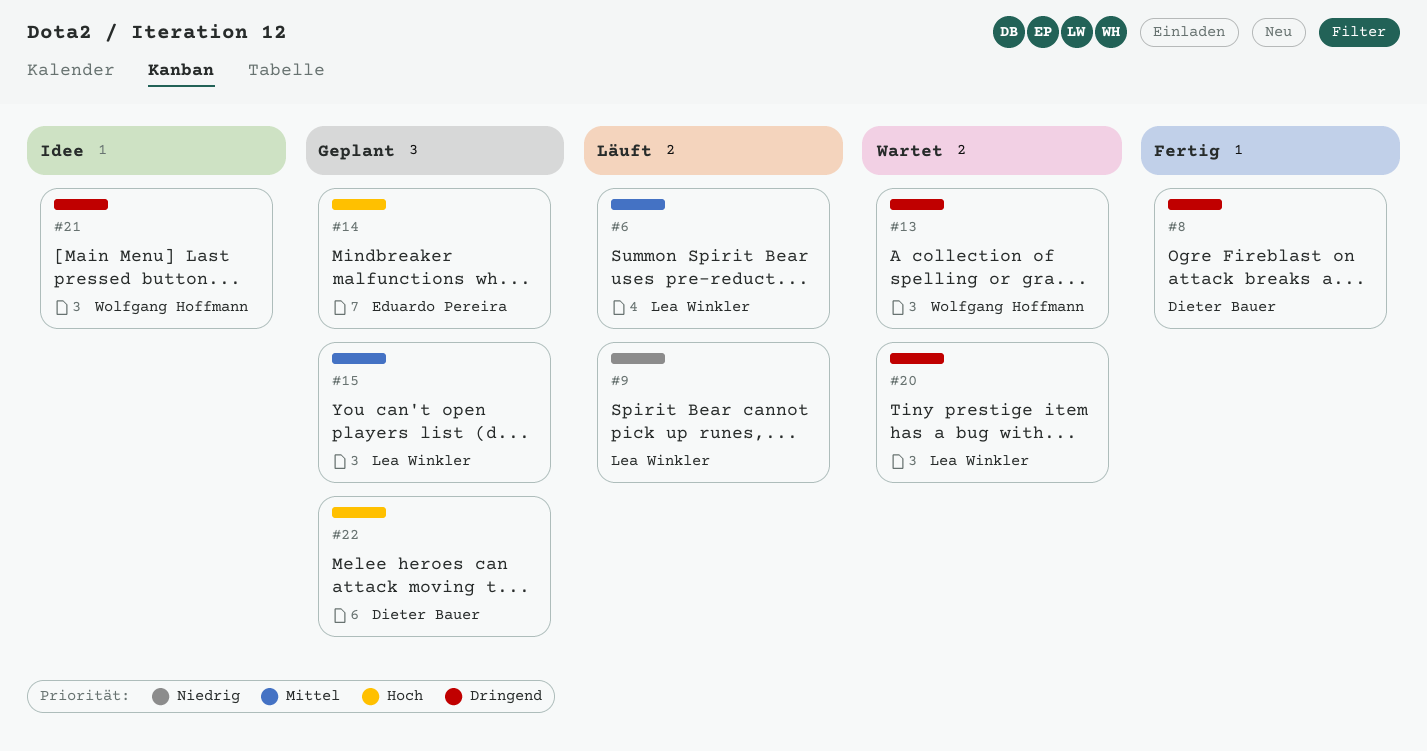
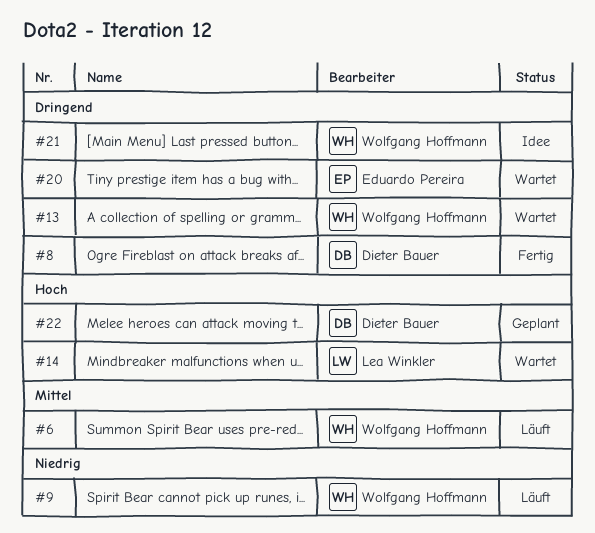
#6, owner: Lea Winkler -> Wolfgang Hoffmann
#9, owner: Lea Winkler -> Wolfgang Hoffmann
#14, status: Geplant -> Wartet
#14, owner: Eduardo Pereira -> Lea Winkler
#15: present -> none
#20, owner: Lea Winkler -> Eduardo Pereira

